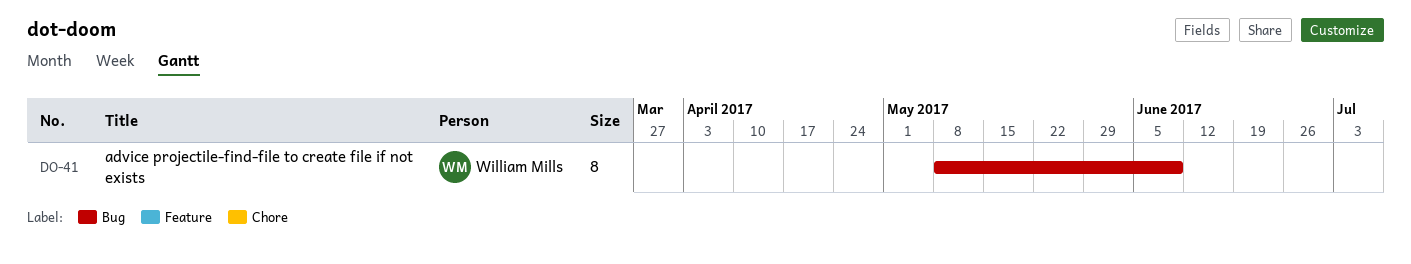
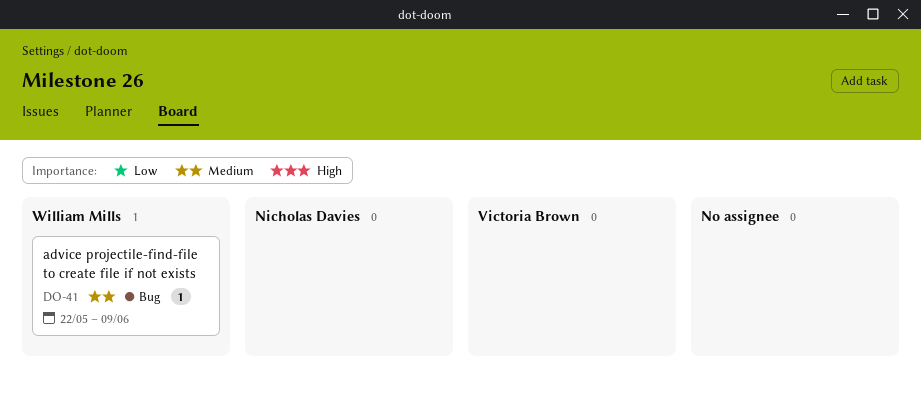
DO-41, estimate: 8 -> 1
DO-41, start: May 8 -> May 22

